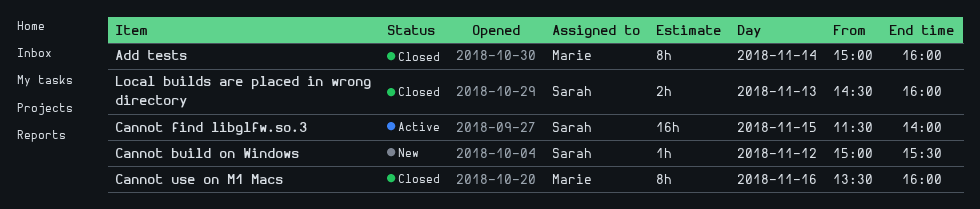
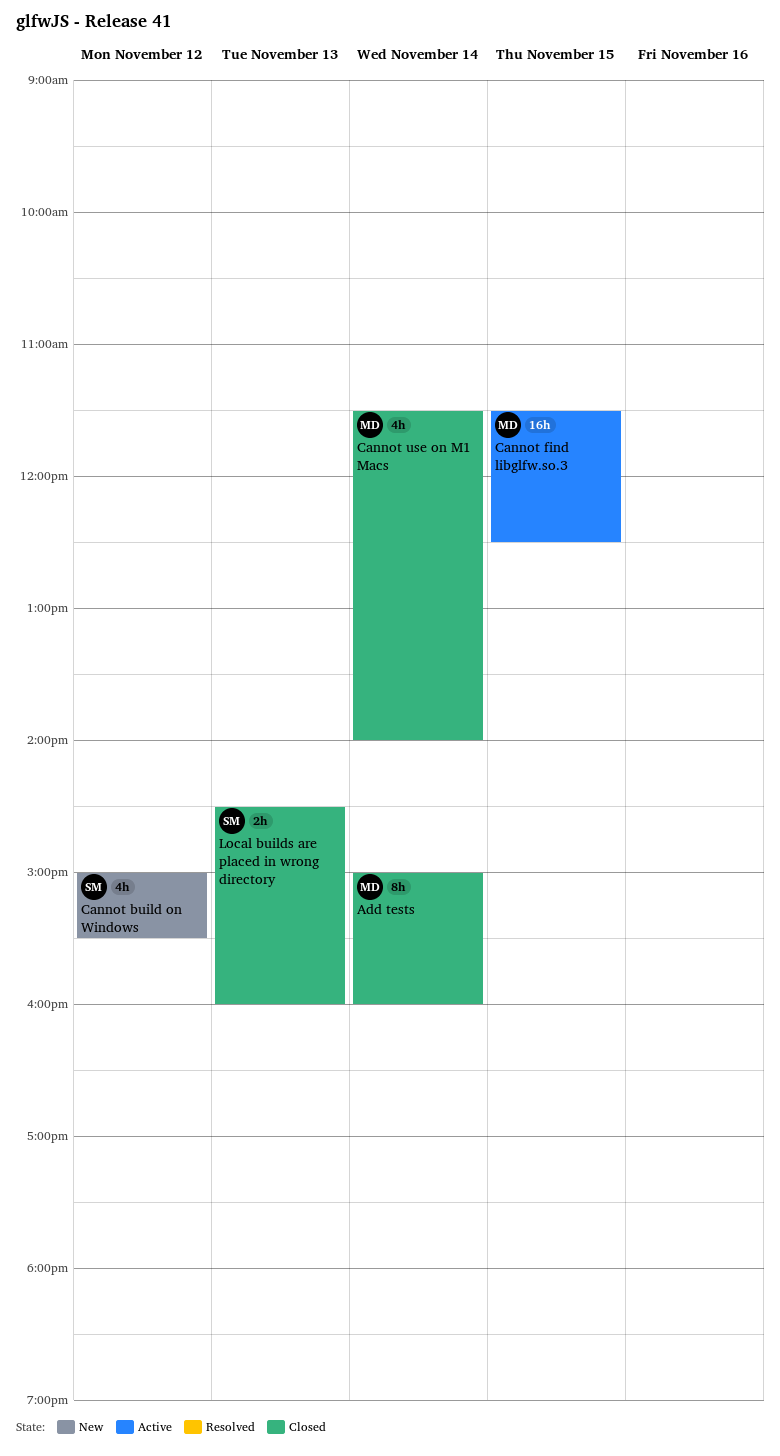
Cannot build on Windows, estimate: 1h -> 4h
Cannot find libglfw.so.3, owner: Sarah -> Marie
Cannot find libglfw.so.3, ends: 14:00 -> 12:30
Cannot use on M1 Macs, estimate: 8h -> 4h
Cannot use on M1 Macs, day: Nov 16 -> Nov 14
Cannot use on M1 Macs, begins: 13:30 -> 11:30
Cannot use on M1 Macs, ends: 16:00 -> 14:00

